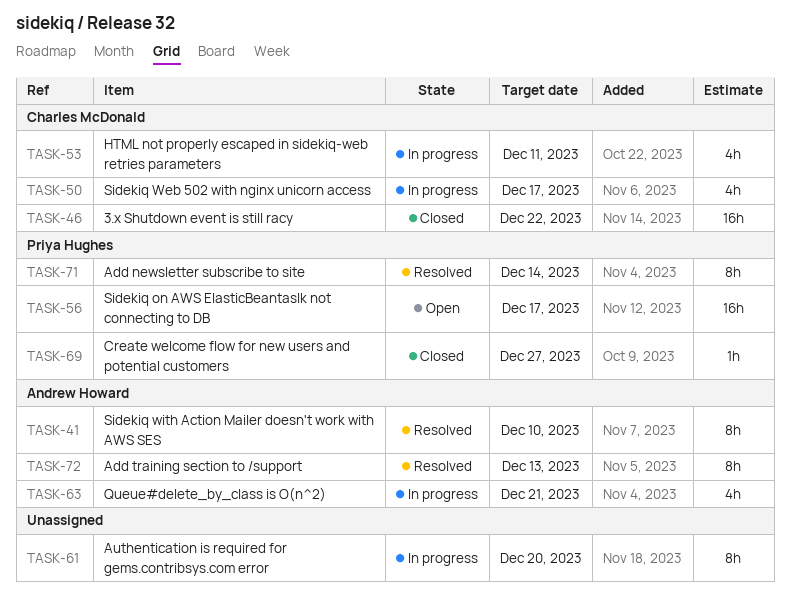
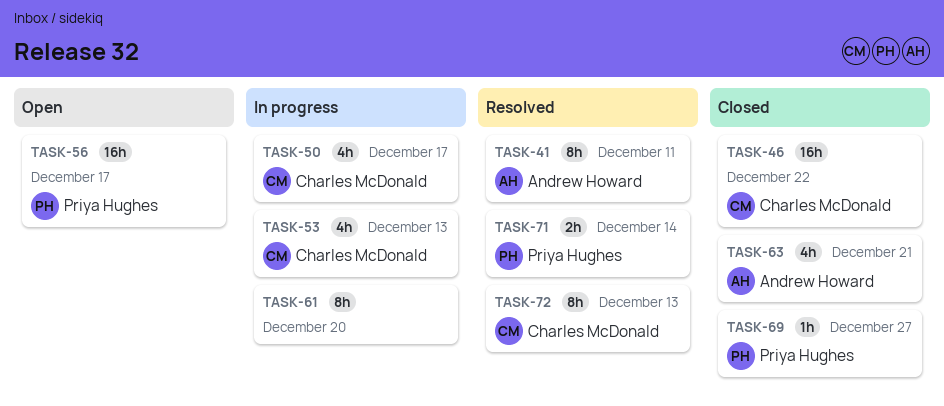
TASK-41, due: Dec 10 -> Dec 11
TASK-53, due: Dec 11 -> Dec 13
TASK-63, status: In progress -> Closed
TASK-71, estimate: 8h -> 2h
TASK-72, owner: Andrew Howard -> Charles McDonald

